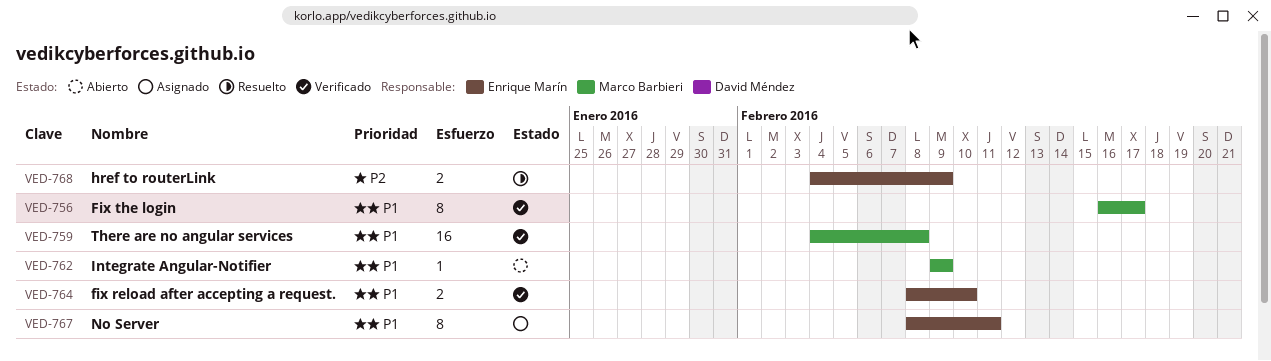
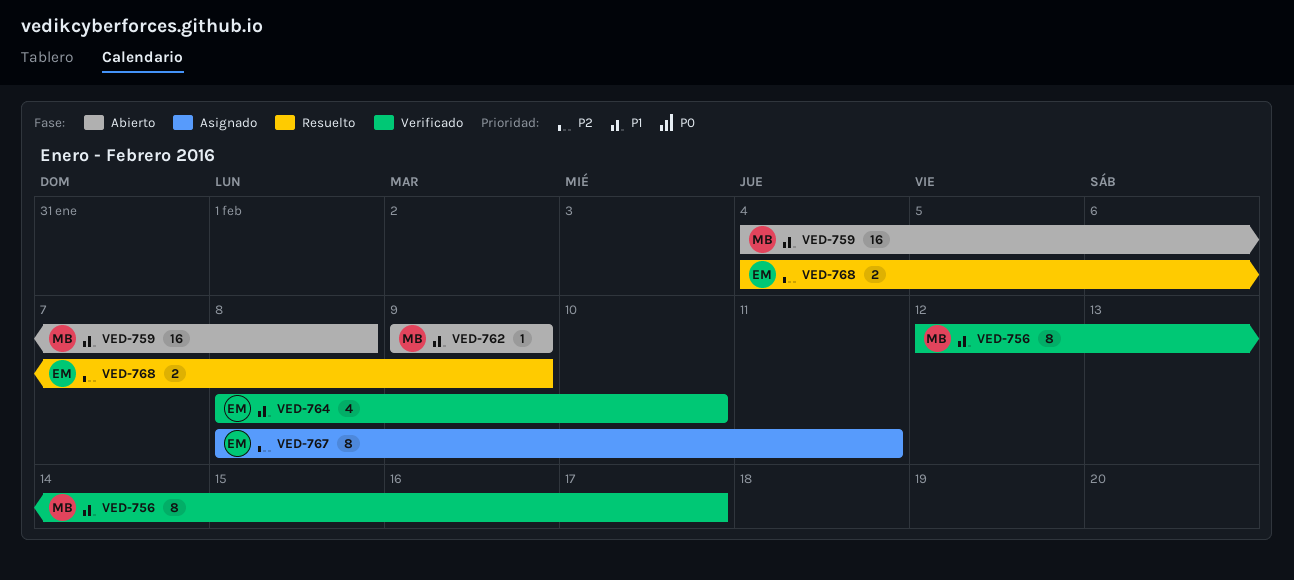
VED-756, start: Feb 16 -> Feb 12
VED-759, status: Verificado -> Abierto
VED-764, estimate: 2 -> 4
VED-767, priority: P1 -> P2

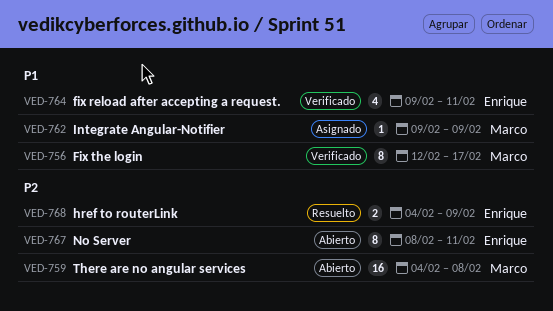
VED-759, priority: P1 -> P2
VED-762, status: Abierto -> Asignado
VED-764, start: Feb 8 -> Feb 9
VED-764, due: Feb 10 -> Feb 11
VED-767, status: Asignado -> Abierto

